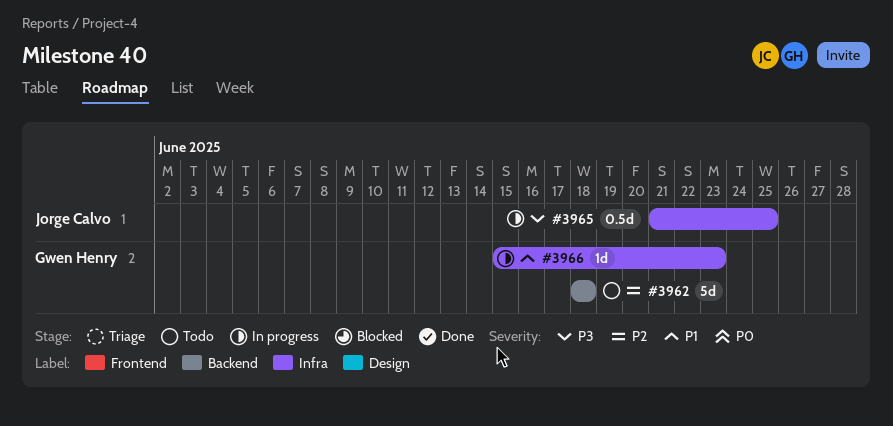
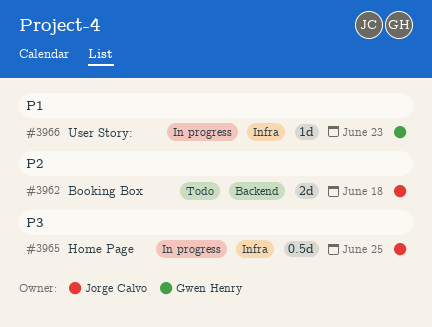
#3962, owner: Gwen Henry -> Jorge Calvo
#3962, estimate: 5d -> 2d

